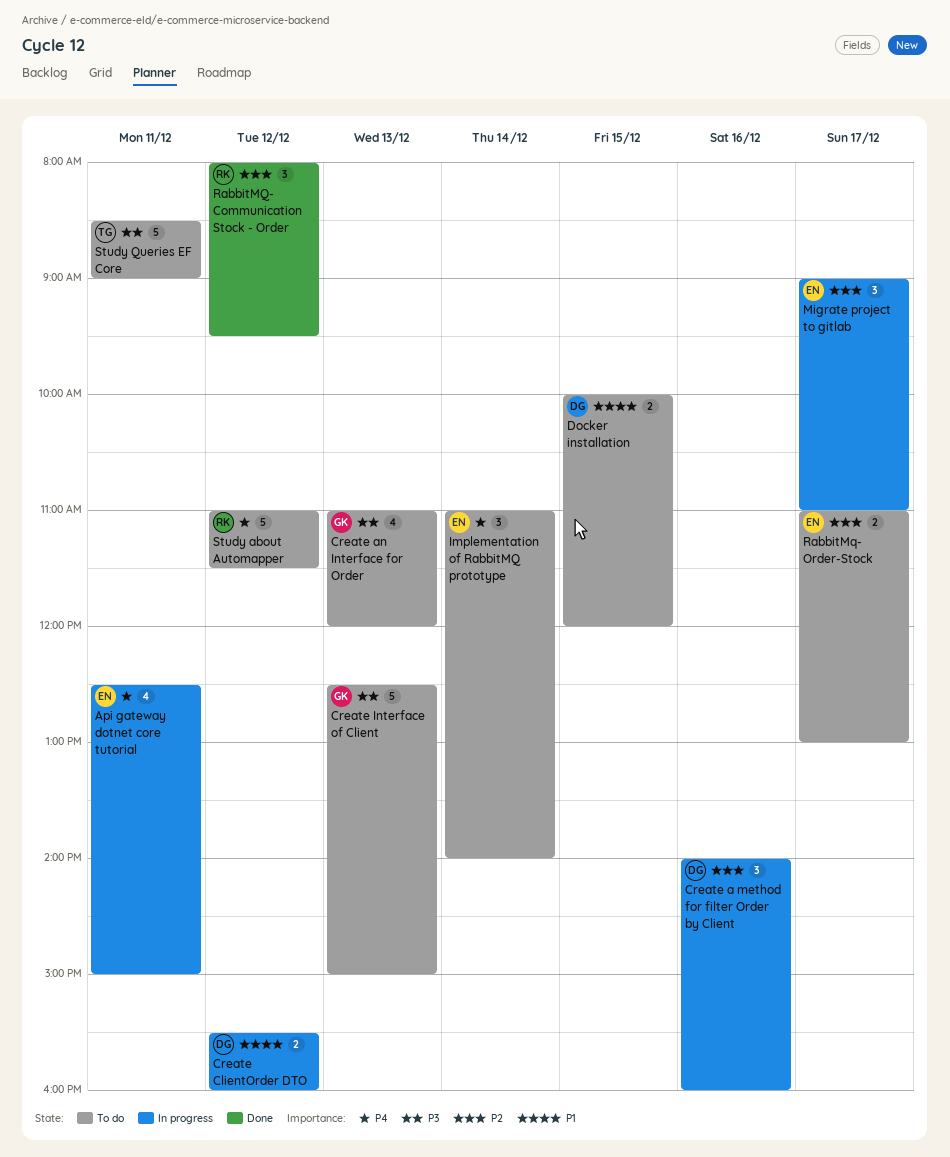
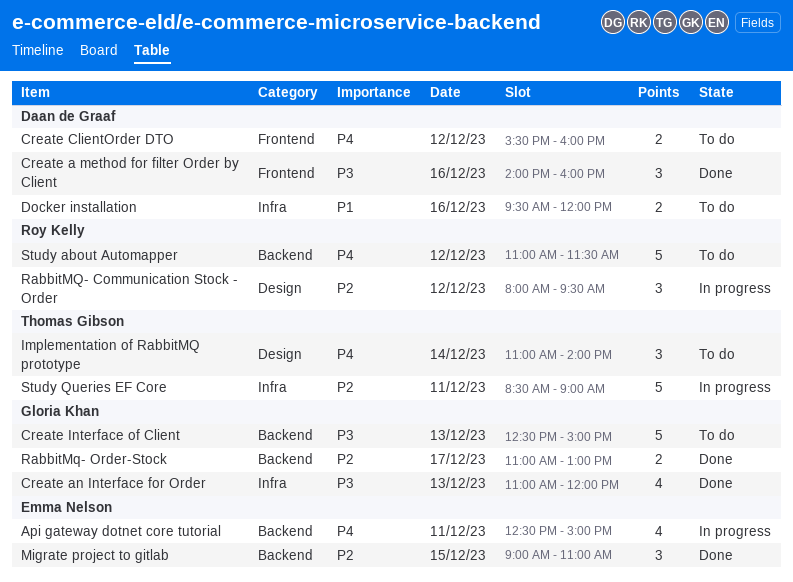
Create a method for filter Order by Client, status: In progress -> Done
Create a method for filter Order by Client, priority: P2 -> P3
Create an Interface for Order, status: To do -> Done
Create ClientOrder DTO, status: In progress -> To do
Create ClientOrder DTO, priority: P1 -> P4
Docker installation, day: Dec 15 -> Dec 16
Docker installation, begins: 10:00 -> 09:30
Implementation of RabbitMQ prototype, owner: Emma Nelson -> Thomas Gibson
Migrate project to gitlab, status: In progress -> Done
Migrate project to gitlab, day: Dec 17 -> Dec 15
RabbitMQ- Communication Stock - Order, status: Done -> In progress
RabbitMq- Order-Stock, status: To do -> Done
RabbitMq- Order-Stock, owner: Emma Nelson -> Gloria Khan
Study Queries EF Core, status: To do -> In progress
Study Queries EF Core, priority: P3 -> P2

